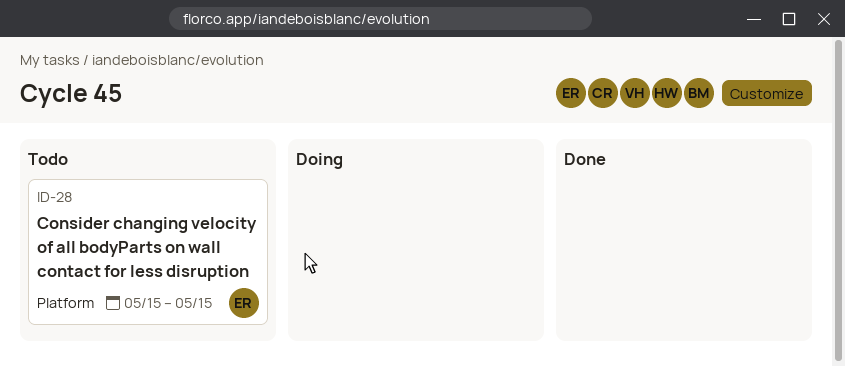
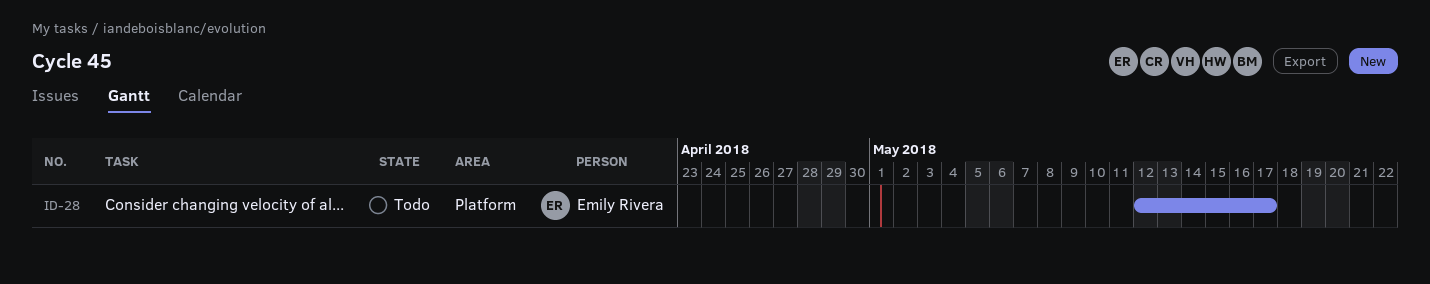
ID-28, start: May 15 -> May 12
ID-28, due: May 15 -> May 17

